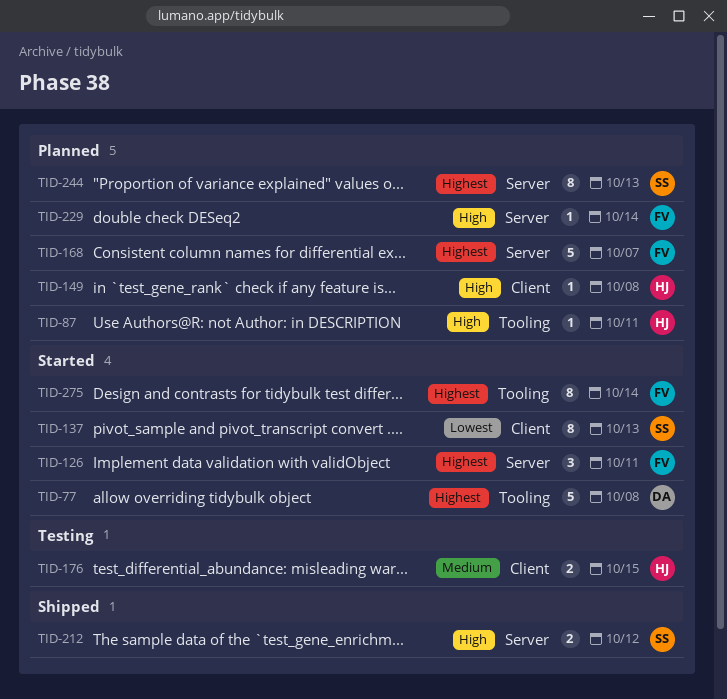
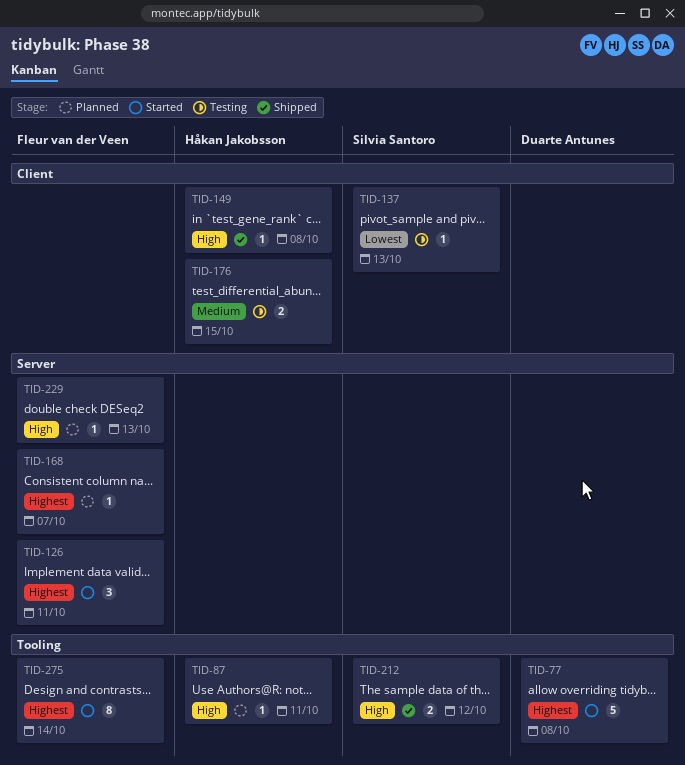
TID-137, status: Started -> Testing
TID-137, estimate: 8 -> 1
TID-149, status: Planned -> Shipped
TID-168, estimate: 5 -> 1
TID-212, label: Server -> Tooling
TID-229, due: Oct 14 -> Oct 13
TID-244: present -> none

